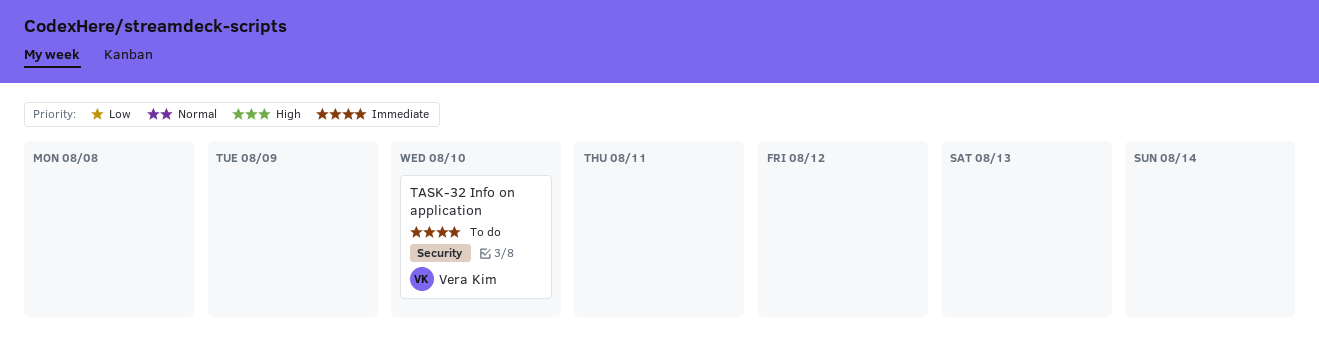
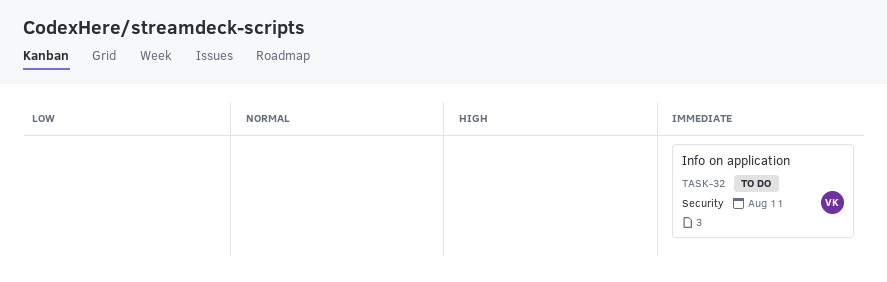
TASK-32, due: Aug 10 -> Aug 11

